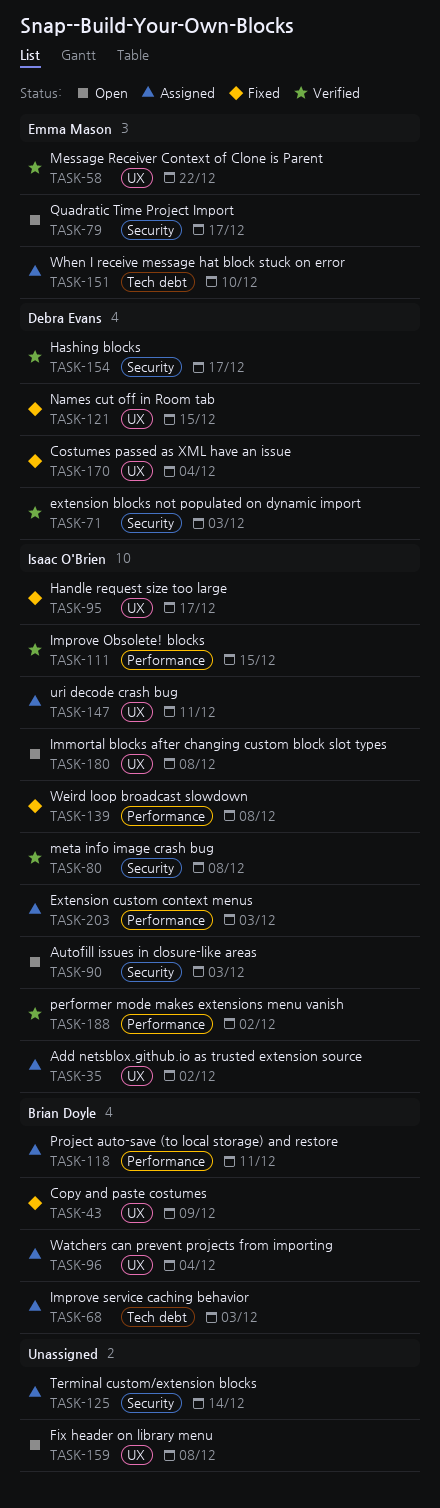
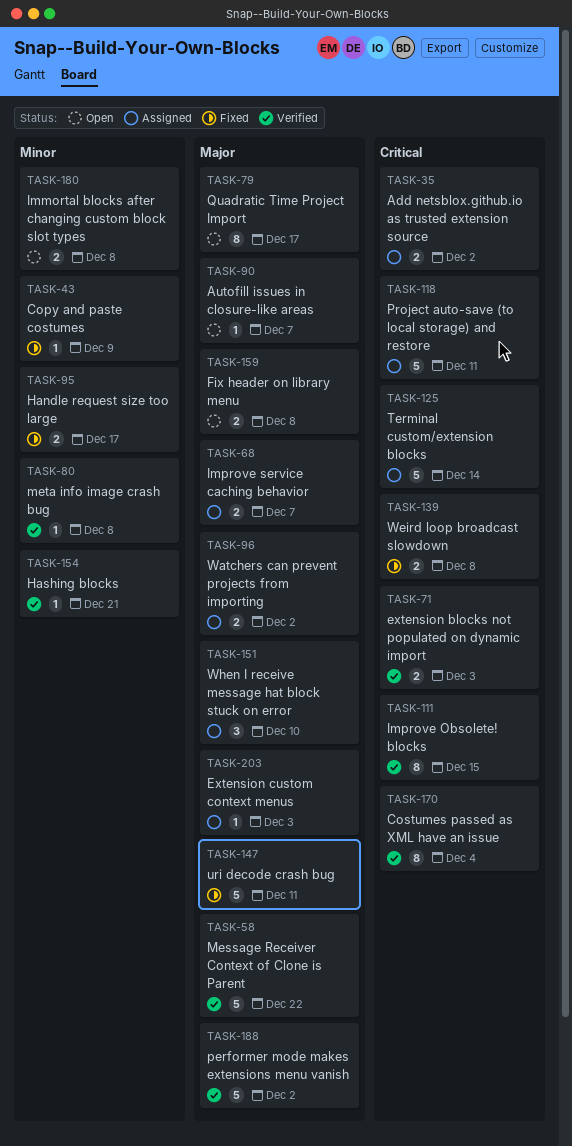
TASK-68, due: Dec 3 -> Dec 7
TASK-90, due: Dec 3 -> Dec 7
TASK-96, due: Dec 4 -> Dec 2
TASK-121: present -> none
TASK-147, status: Assigned -> Fixed
TASK-154, due: Dec 17 -> Dec 21
TASK-170, status: Fixed -> Verified

